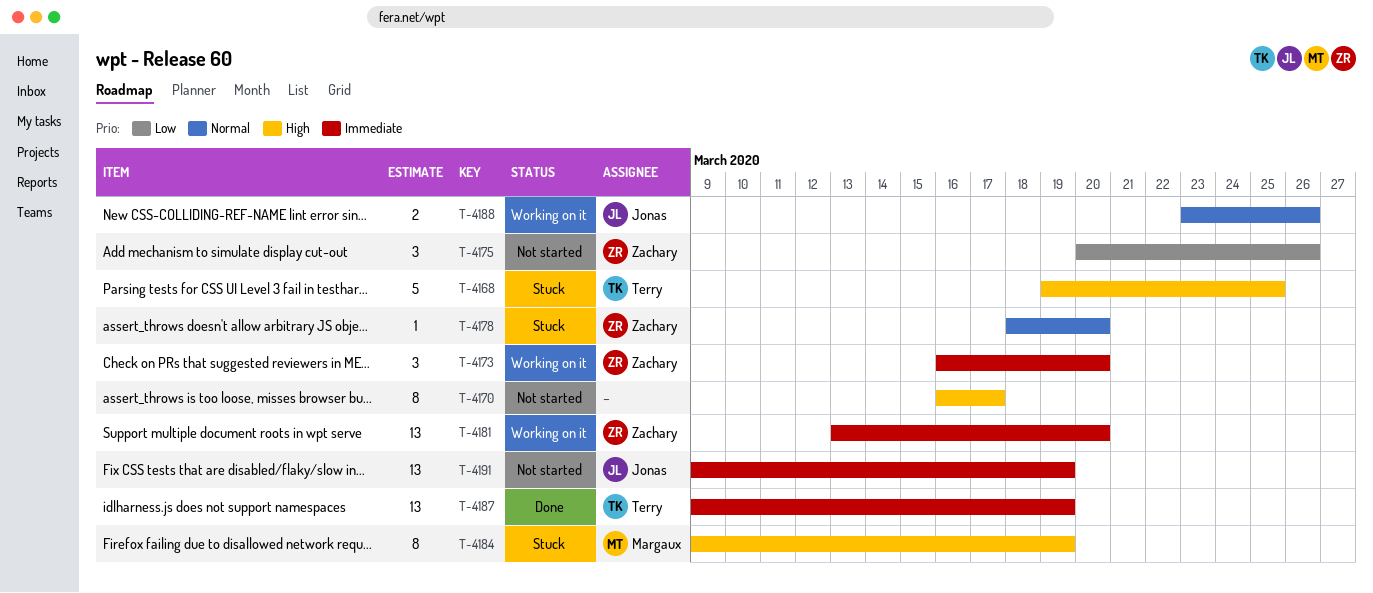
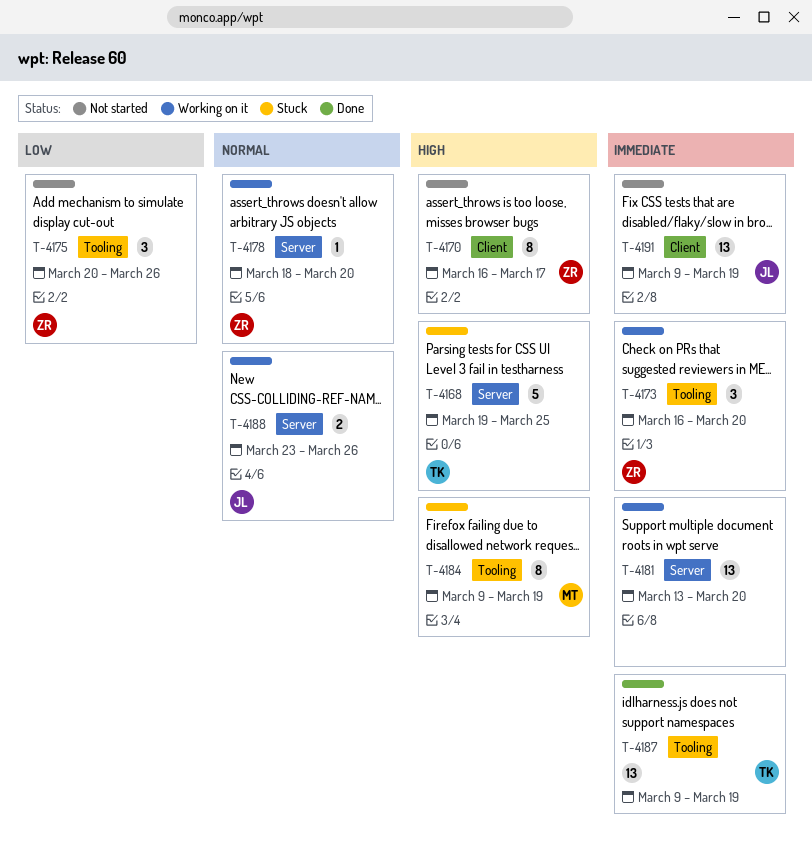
T-4170, owner: none -> Zachary
T-4178, status: Stuck -> Working on it
T-4181, owner: Zachary -> none

